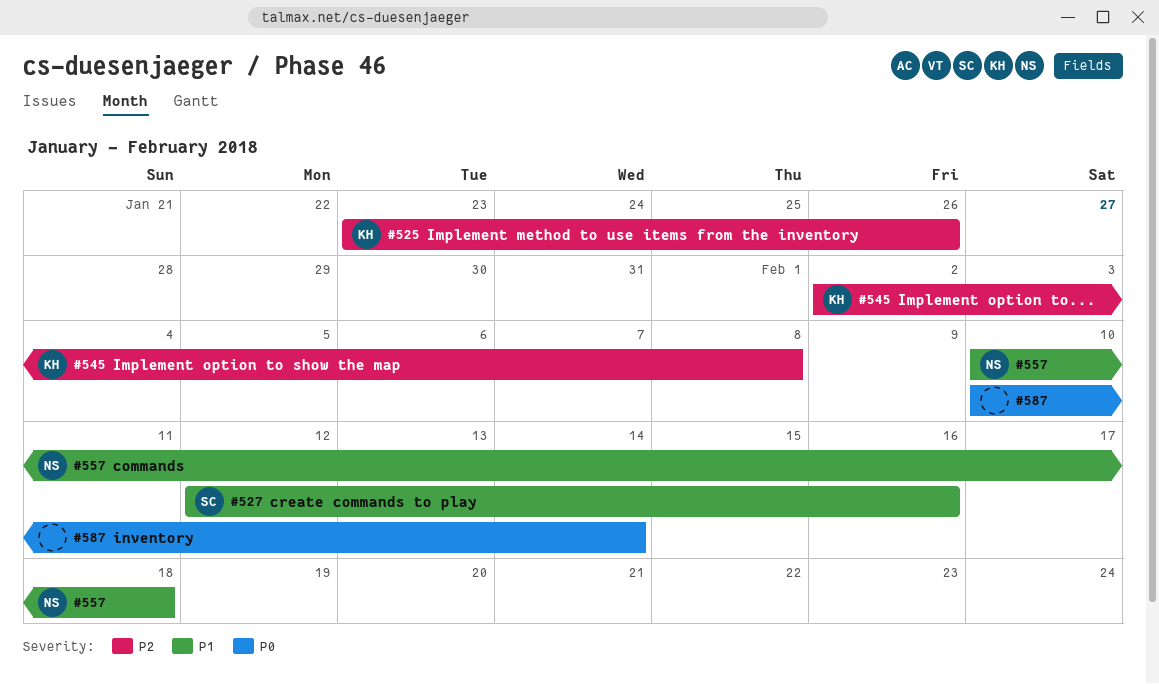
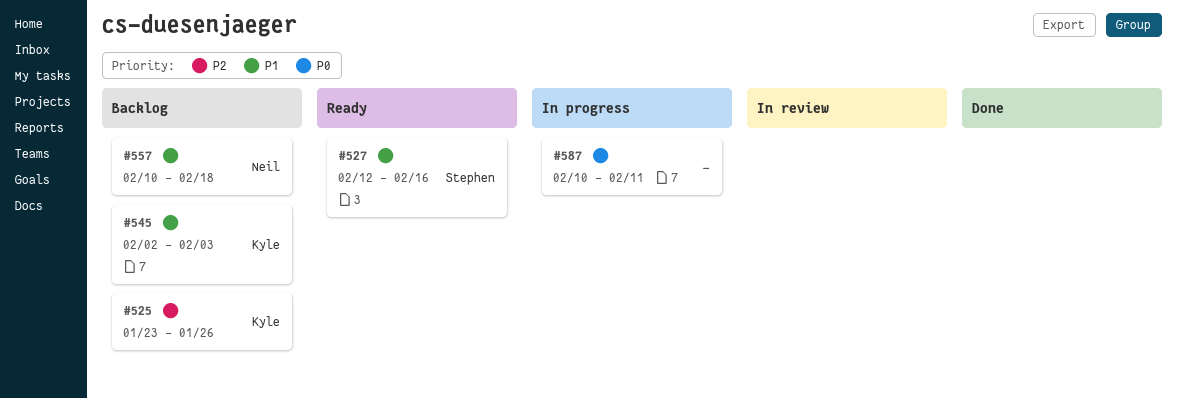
#545, priority: P2 -> P1
#545, due: Feb 8 -> Feb 3
#587, due: Feb 14 -> Feb 11

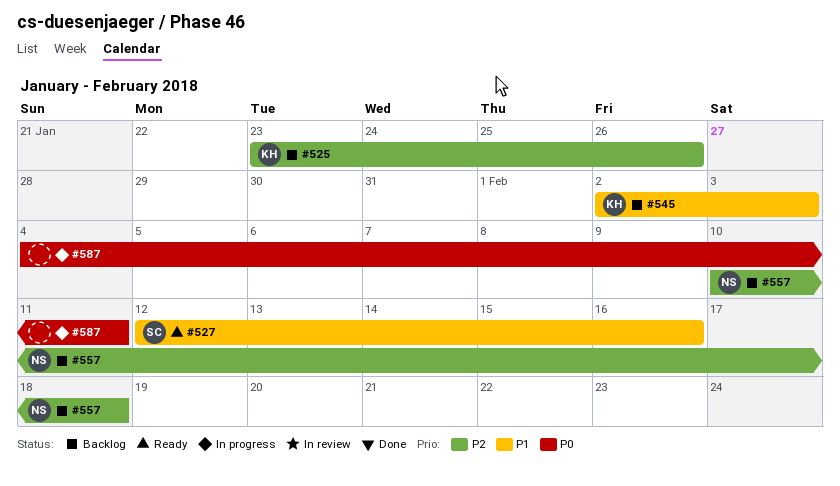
#557, priority: P1 -> P2
#587, start: Feb 10 -> Feb 4

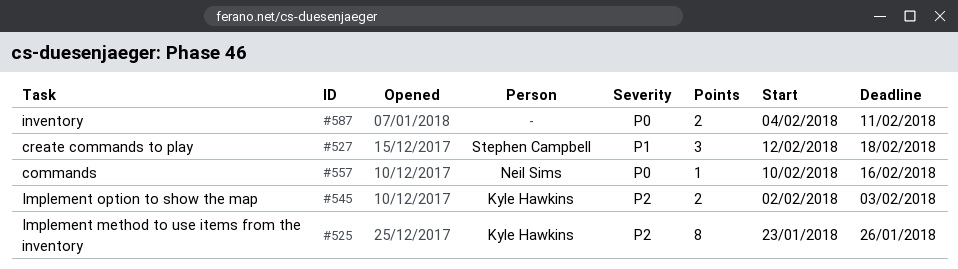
#527, due: Feb 16 -> Feb 18
#545, priority: P1 -> P2
#557, priority: P2 -> P0
#557, due: Feb 18 -> Feb 16

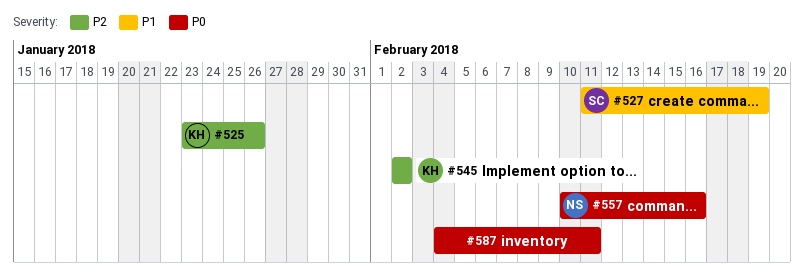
#527, start: Feb 12 -> Feb 11
#527, due: Feb 18 -> Feb 19
#545, due: Feb 3 -> Feb 2

